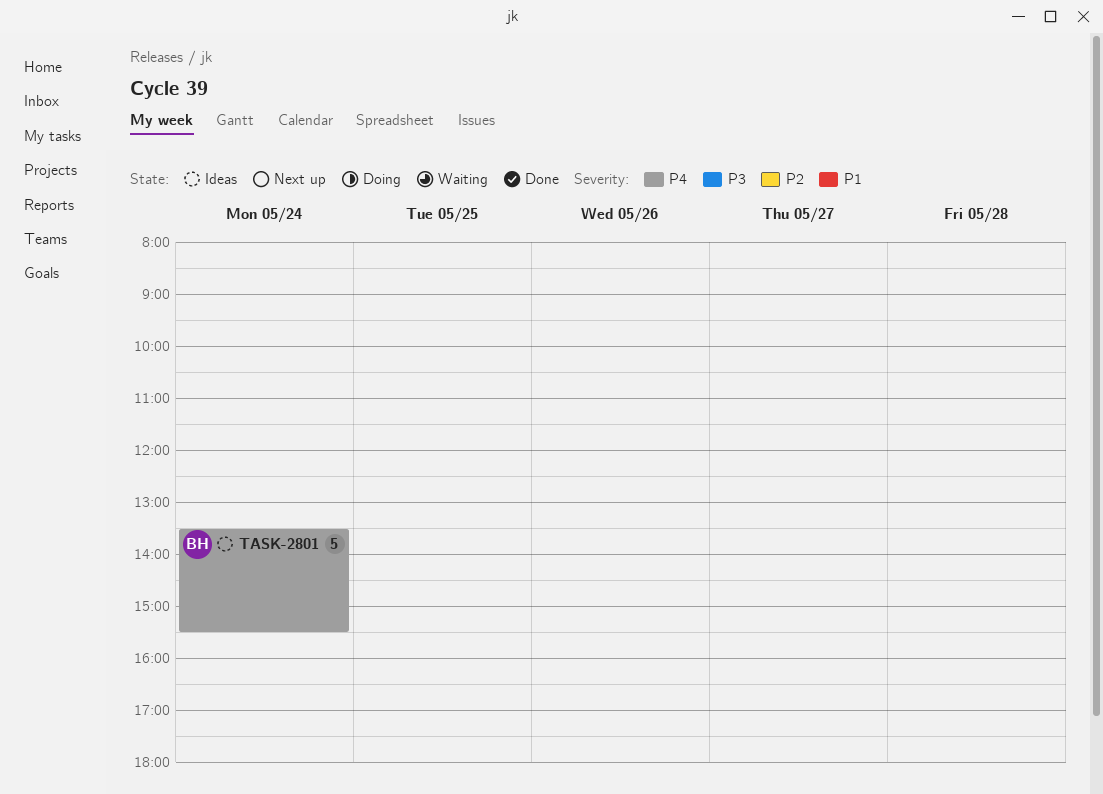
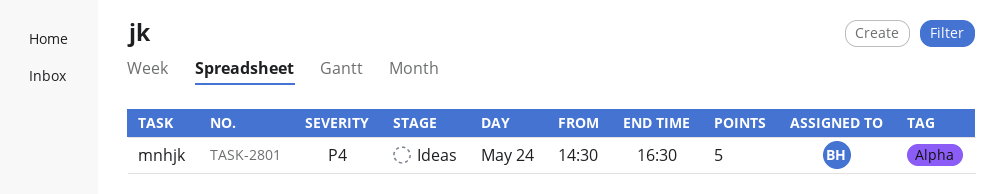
TASK-2801, begins: 13:30 -> 14:30
TASK-2801, ends: 15:30 -> 16:30

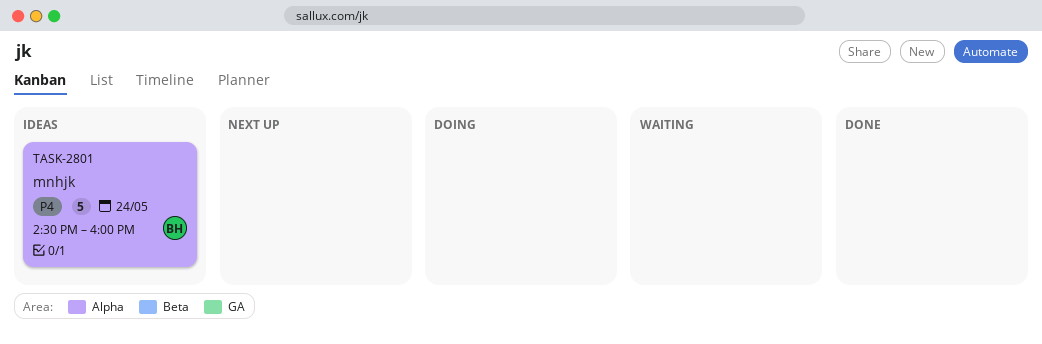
TASK-2801, ends: 16:30 -> 16:00

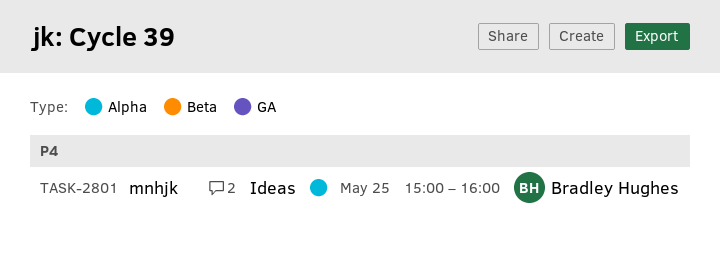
TASK-2801, day: May 24 -> May 25
TASK-2801, begins: 14:30 -> 15:00

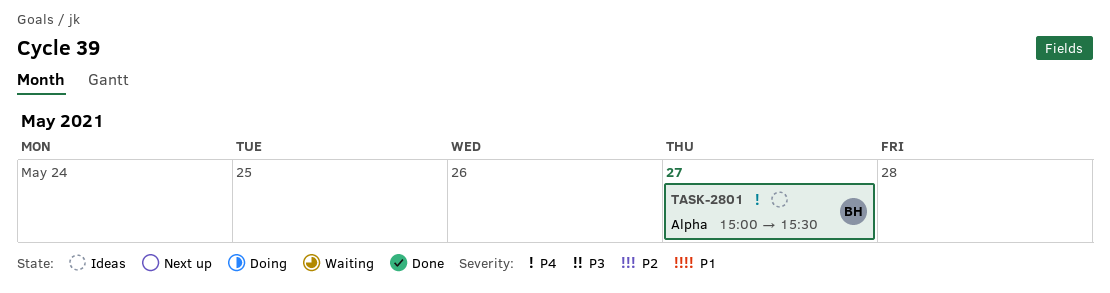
TASK-2801, day: May 25 -> May 27
TASK-2801, ends: 16:00 -> 15:30

